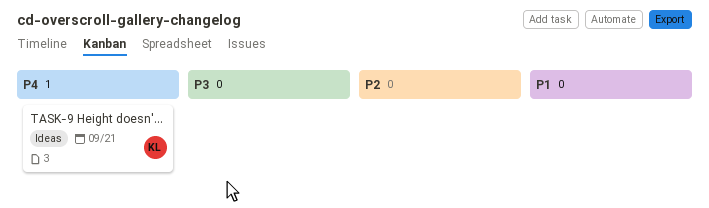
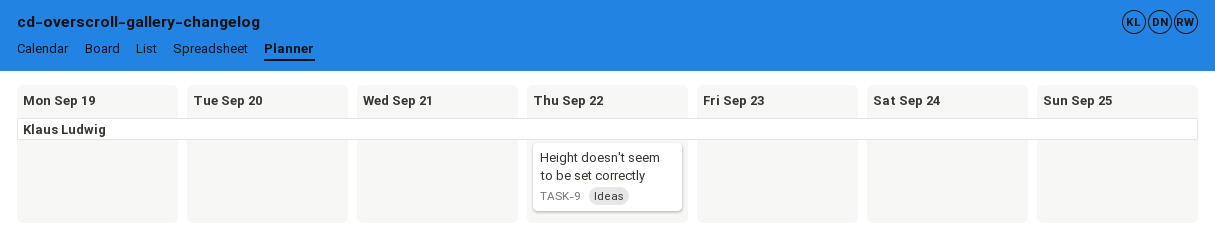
TASK-9, due: Sep 21 -> Sep 22

